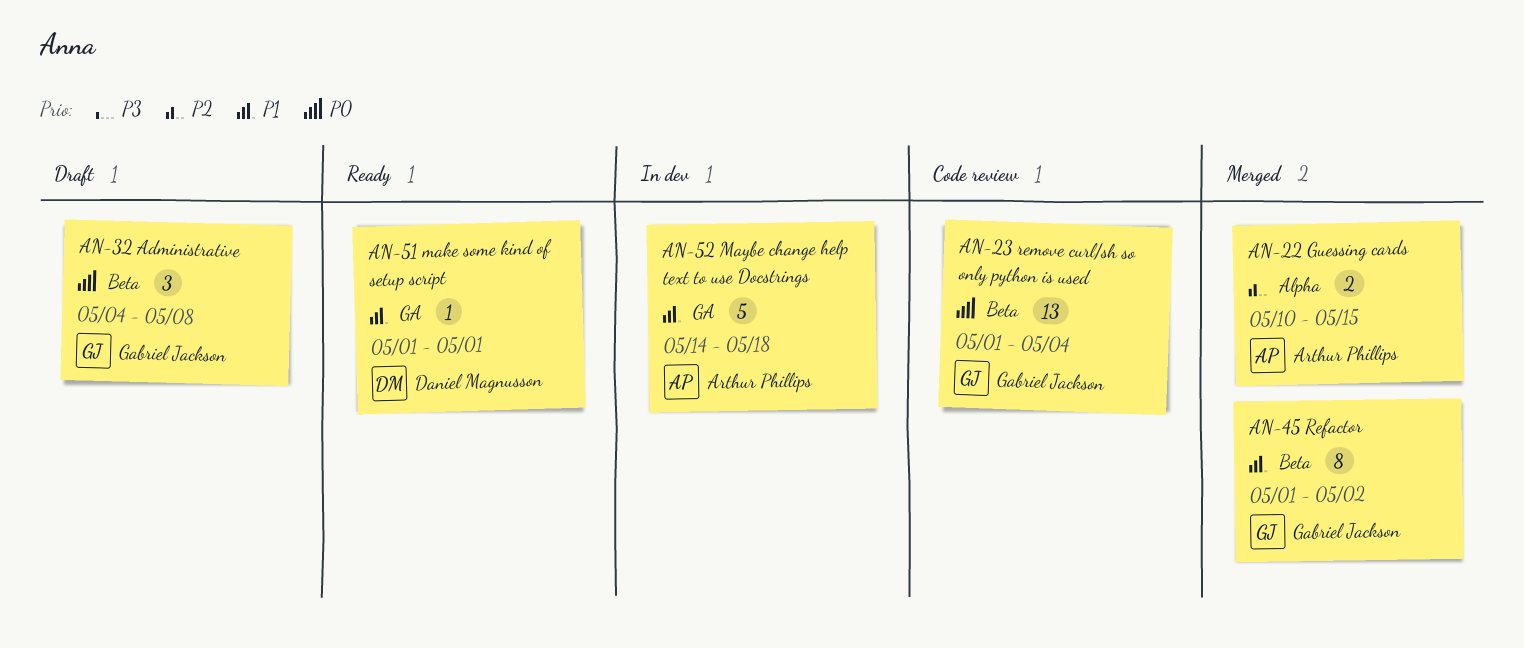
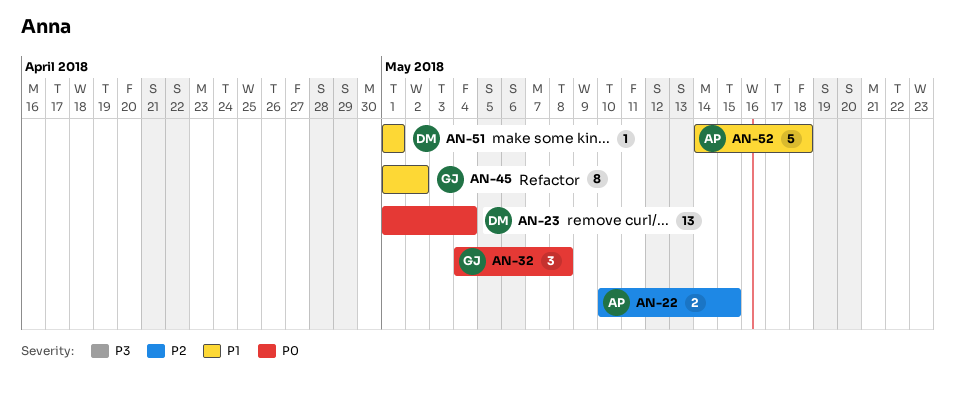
AN-23, owner: Gabriel Jackson -> Daniel Magnusson

